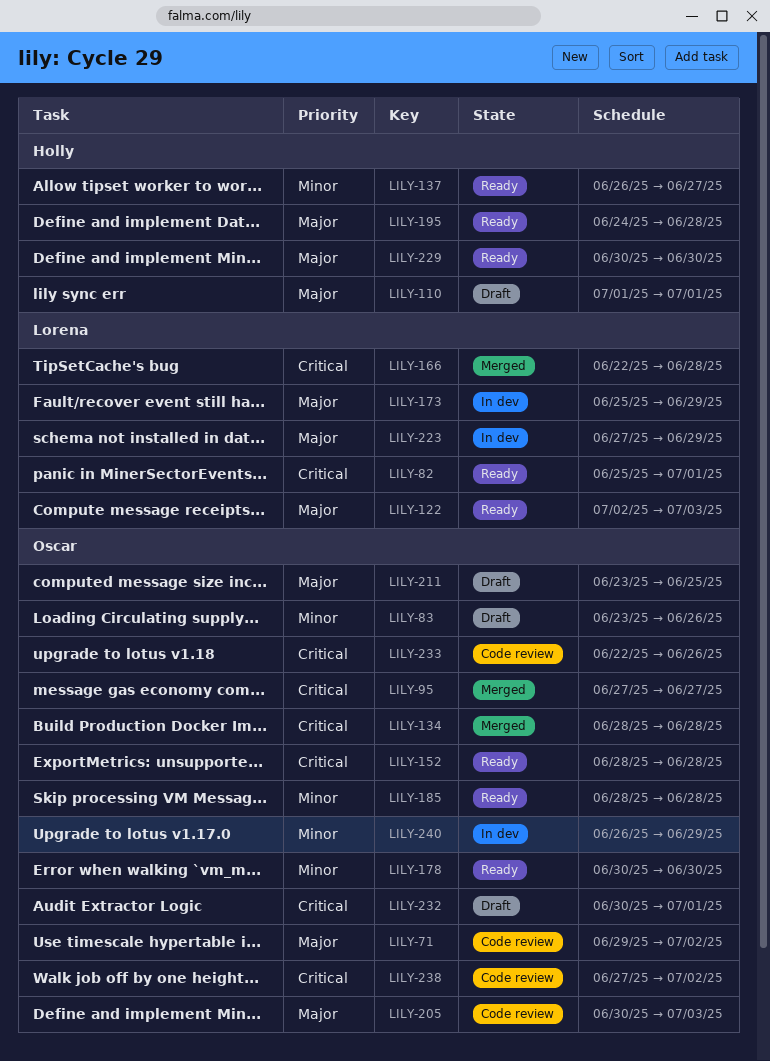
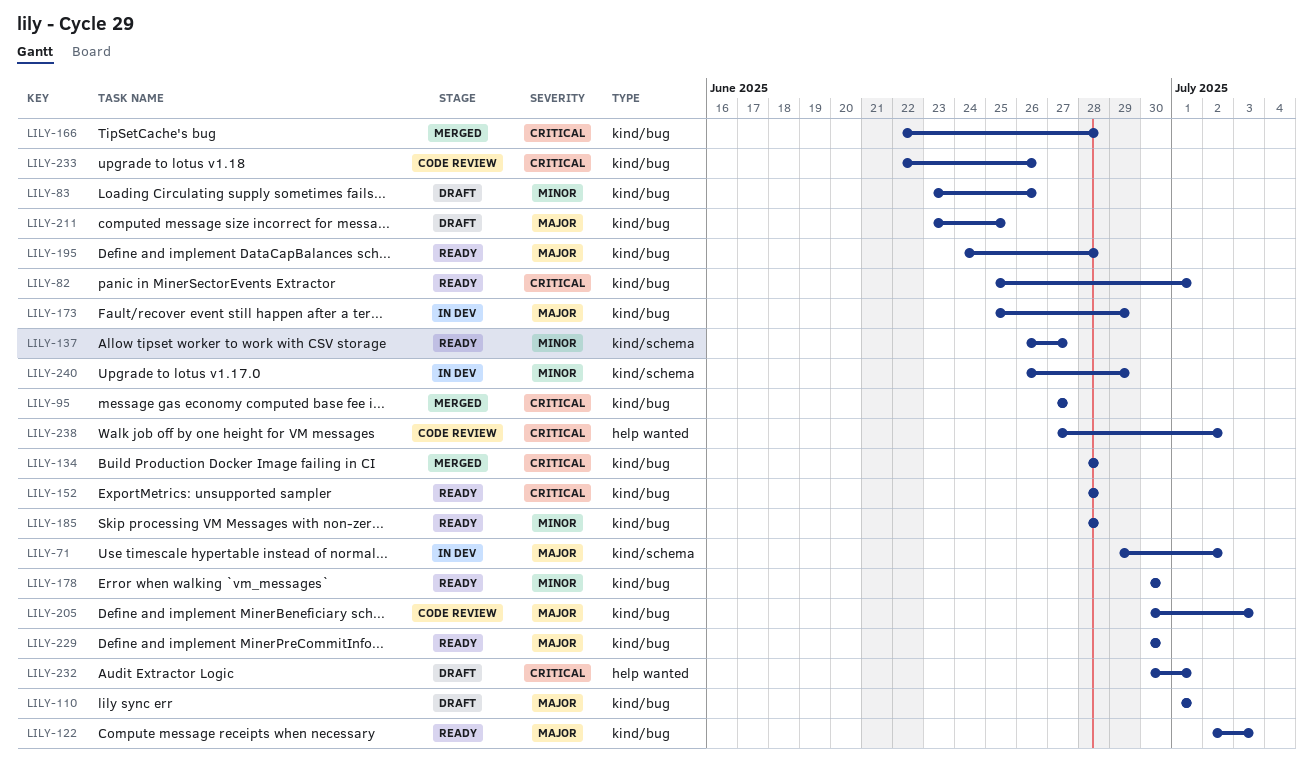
LILY-71, status: Code review -> In dev
LILY-223: present -> none

